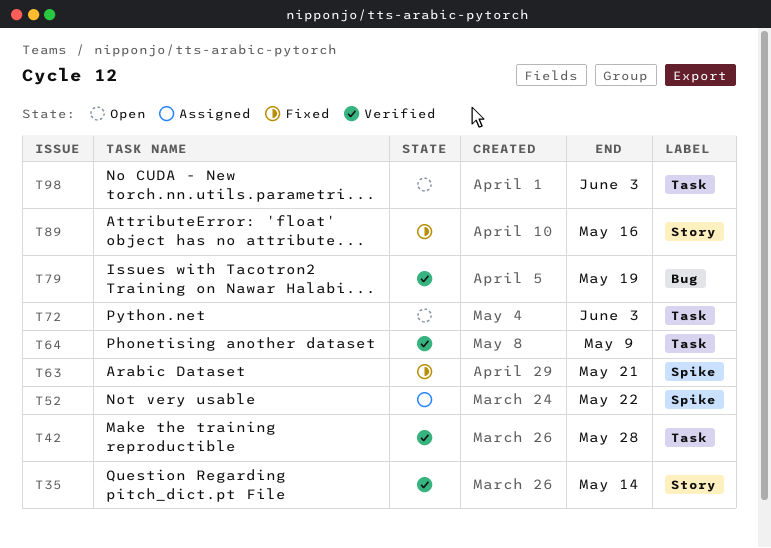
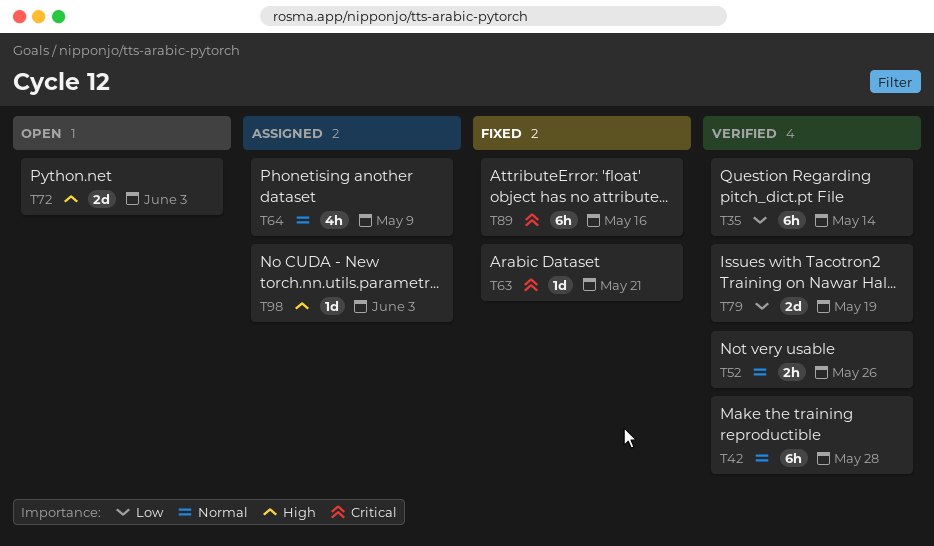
T52, status: Assigned -> Verified
T52, due: May 22 -> May 26
T64, status: Verified -> Assigned
T98, status: Open -> Assigned

